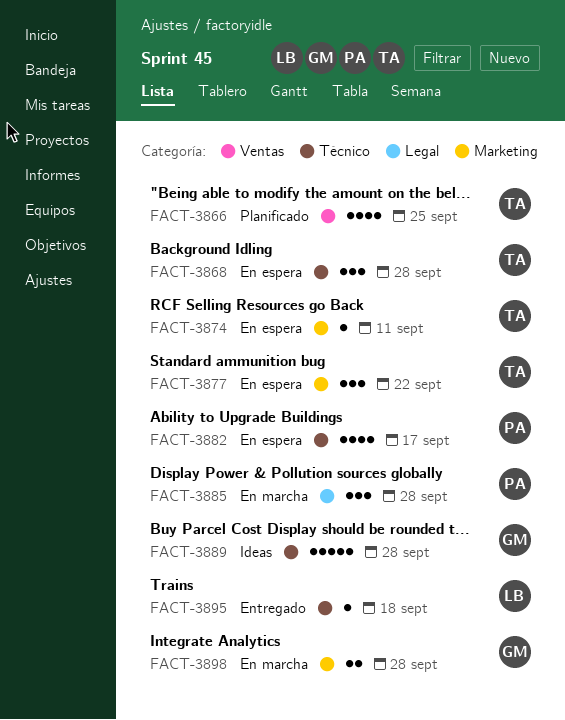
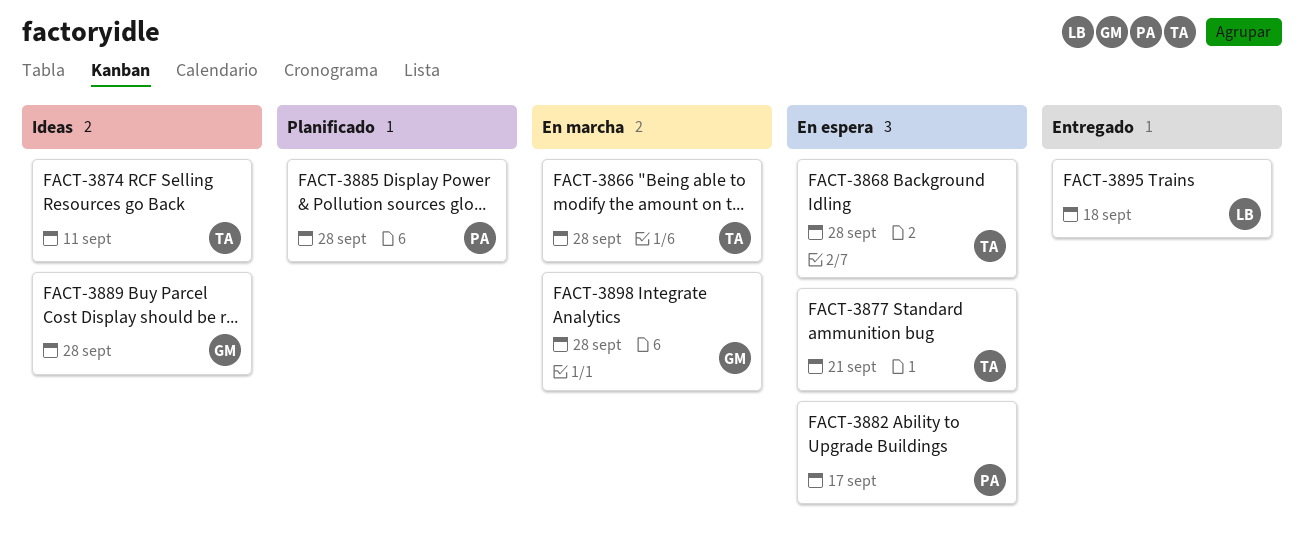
FACT-3866, status: Planificado -> En marcha
FACT-3866, due: Sep 25 -> Sep 28
FACT-3874, status: En espera -> Ideas
FACT-3877, due: Sep 22 -> Sep 21
FACT-3885, status: En marcha -> Planificado

